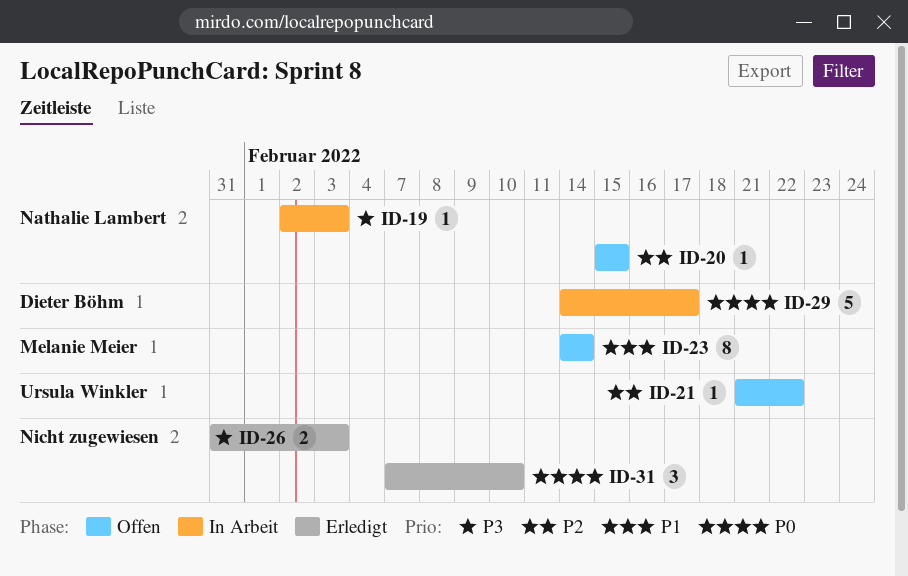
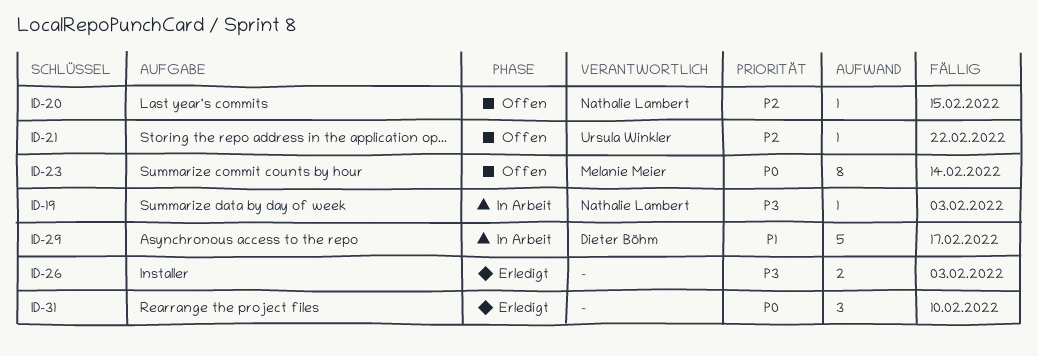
ID-23, priority: P1 -> P0
ID-29, priority: P0 -> P1

